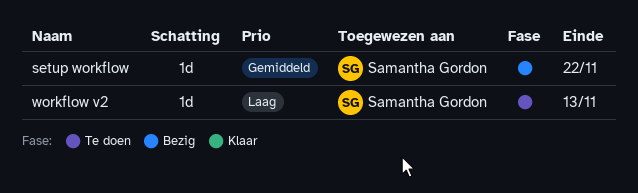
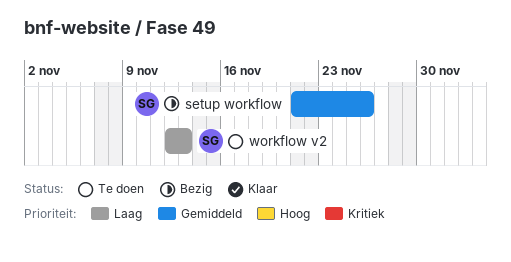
setup workflow, due: Nov 22 -> Nov 26

